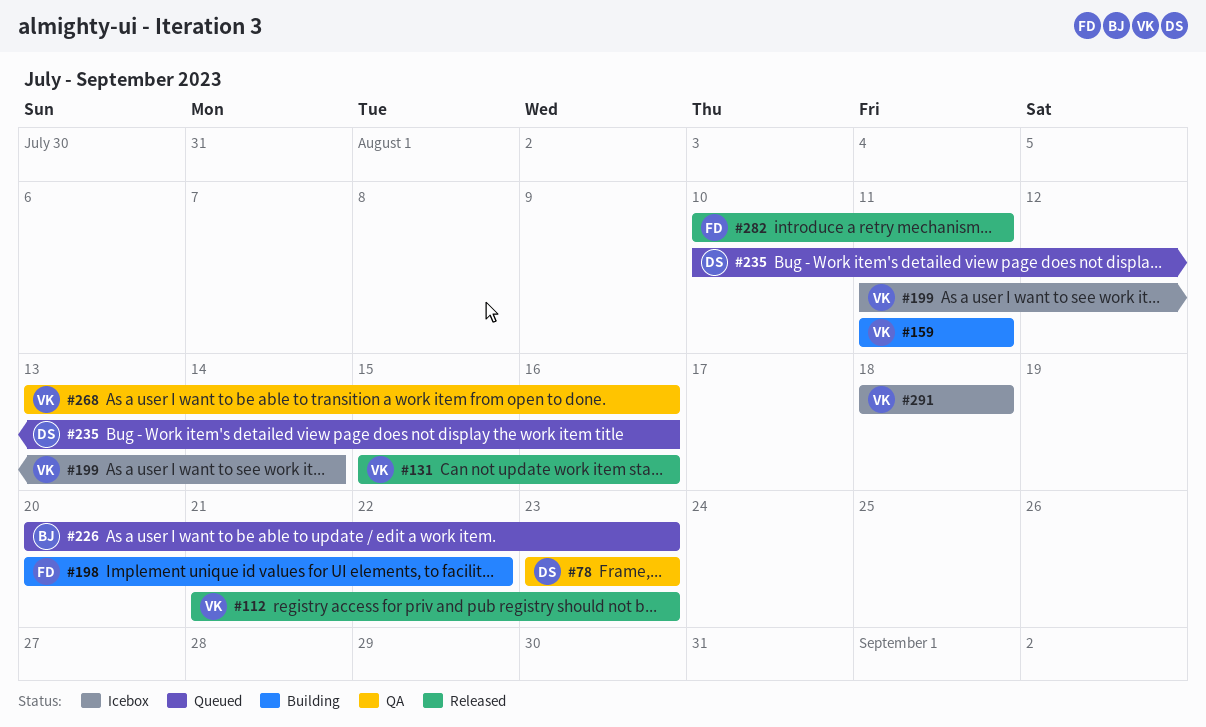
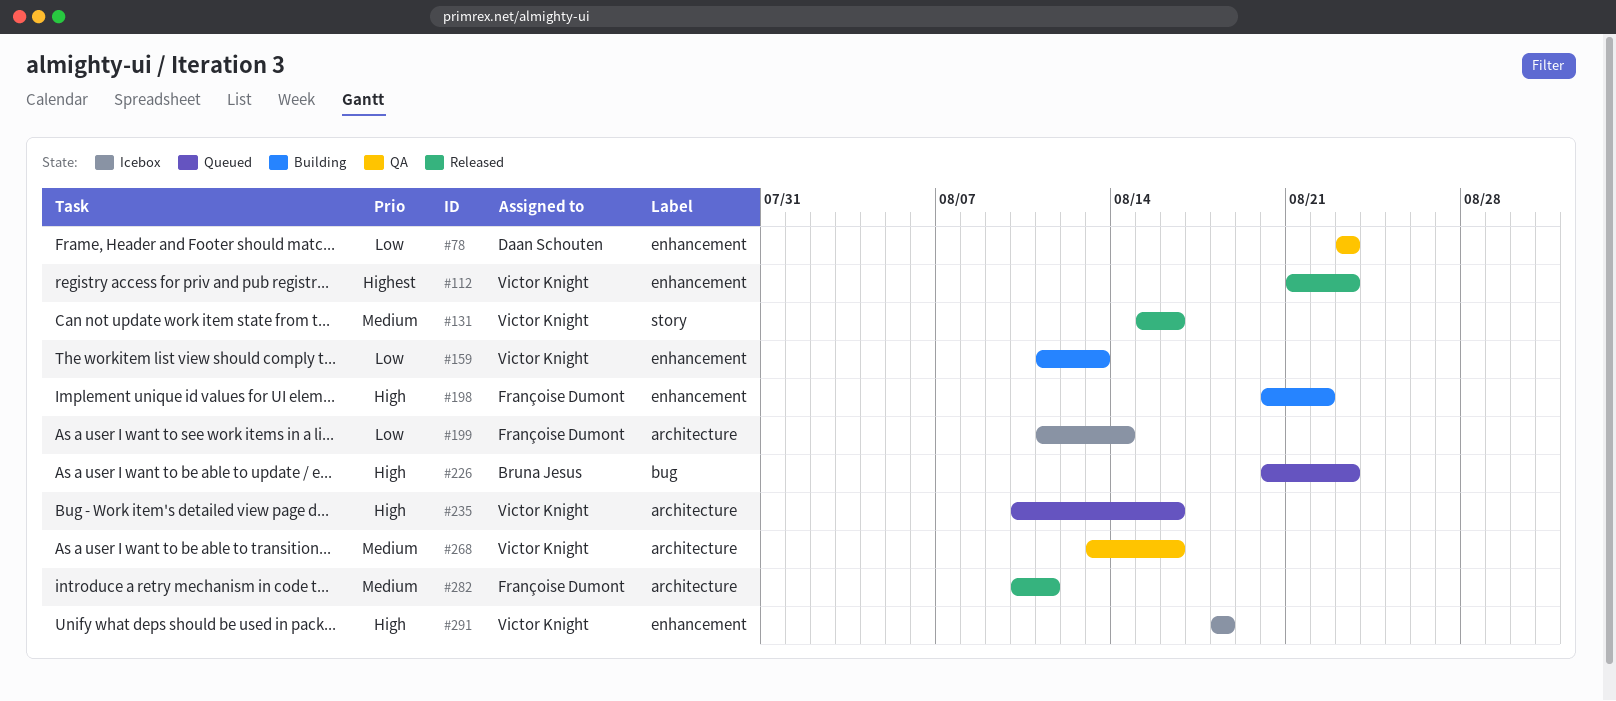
#159, due: Aug 11 -> Aug 13
#199, owner: Victor Knight -> Françoise Dumont
#235, owner: Daan Schouten -> Victor Knight

